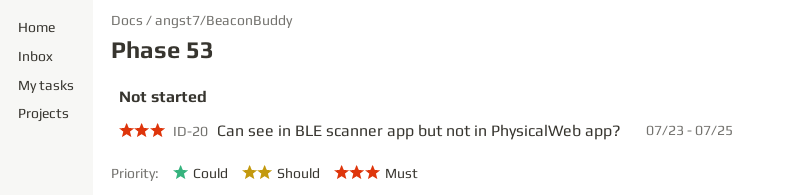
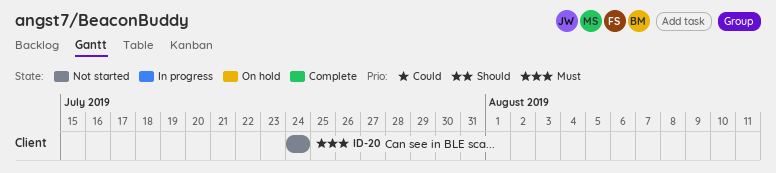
ID-20, start: Jul 23 -> Jul 24
ID-20, due: Jul 25 -> Jul 24

